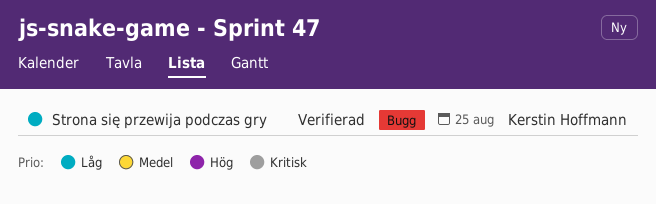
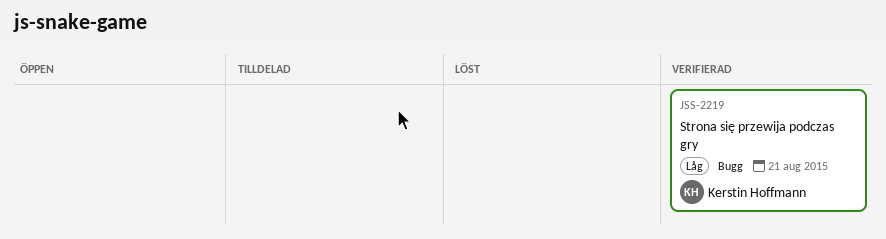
Strona się przewija podczas gry, due: Aug 25 -> Aug 21

